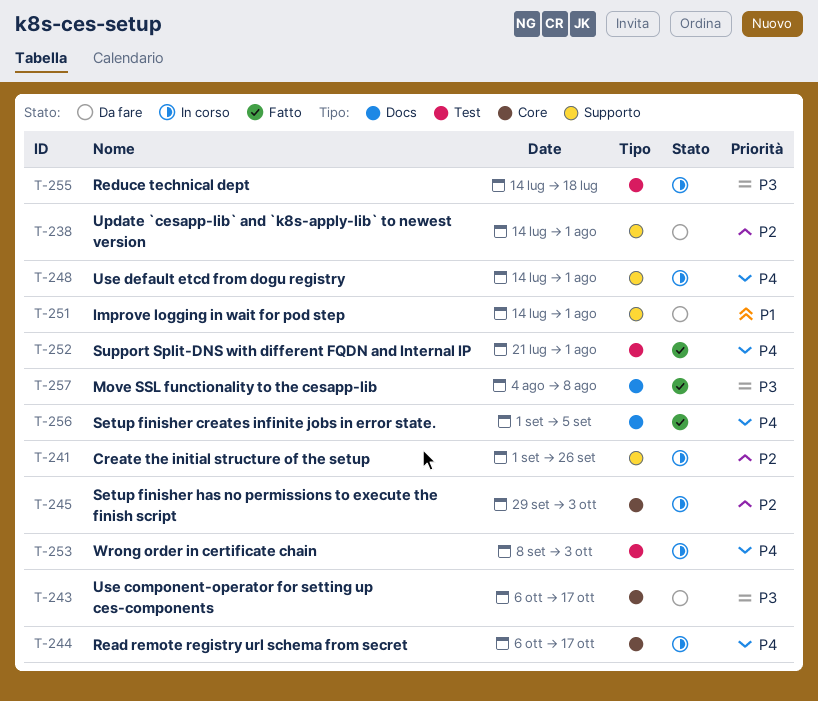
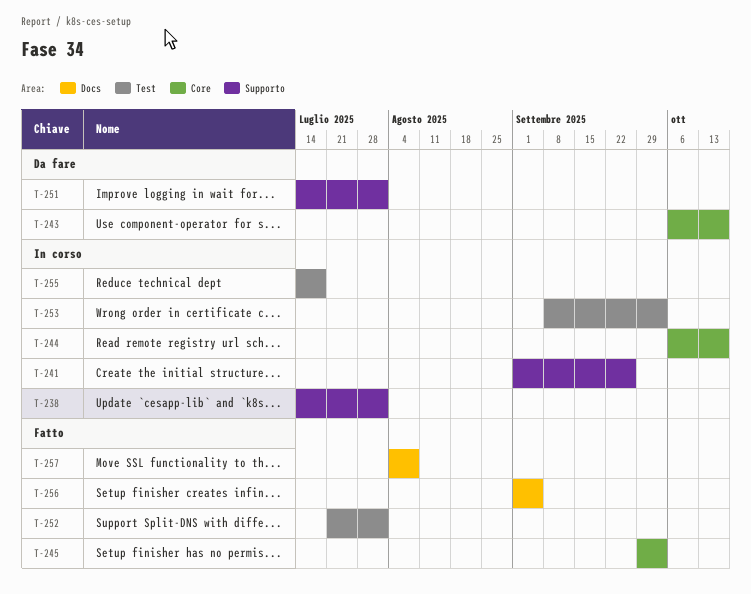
T-238, status: Da fare -> In corso
T-245, status: In corso -> Fatto
T-248: present -> none

